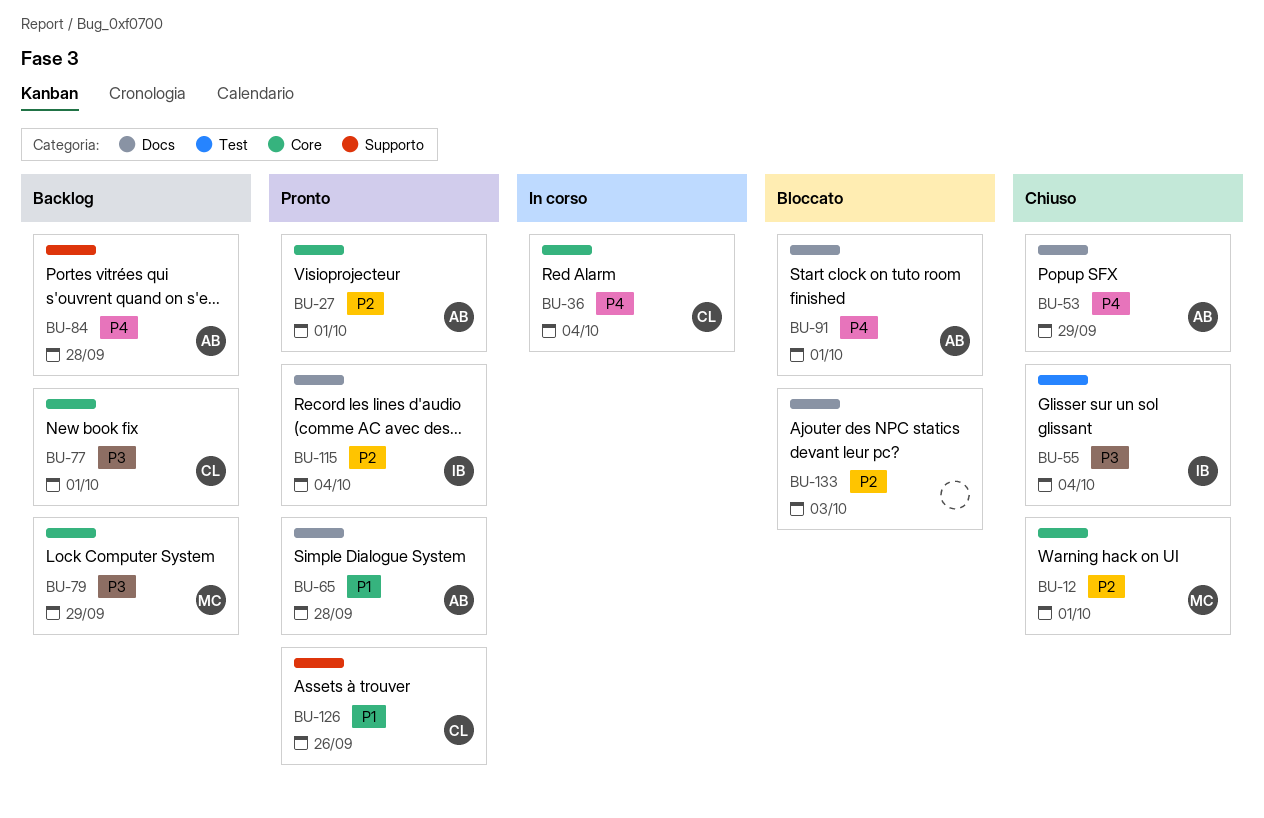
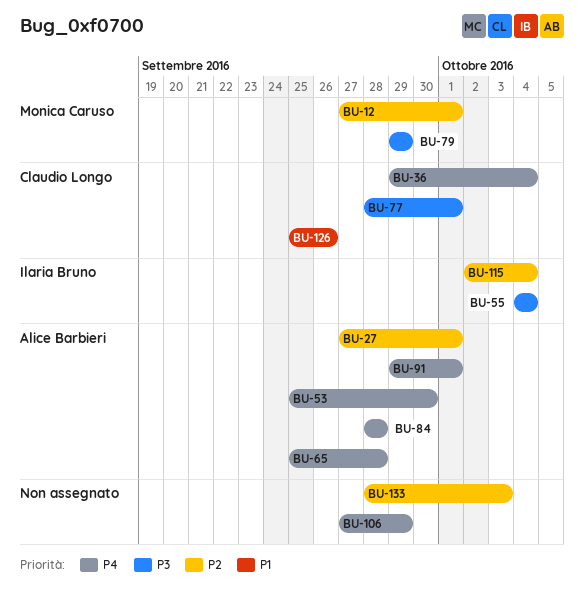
BU-53, due: Sep 29 -> Sep 30
BU-65, priority: P1 -> P4
BU-106: none -> present

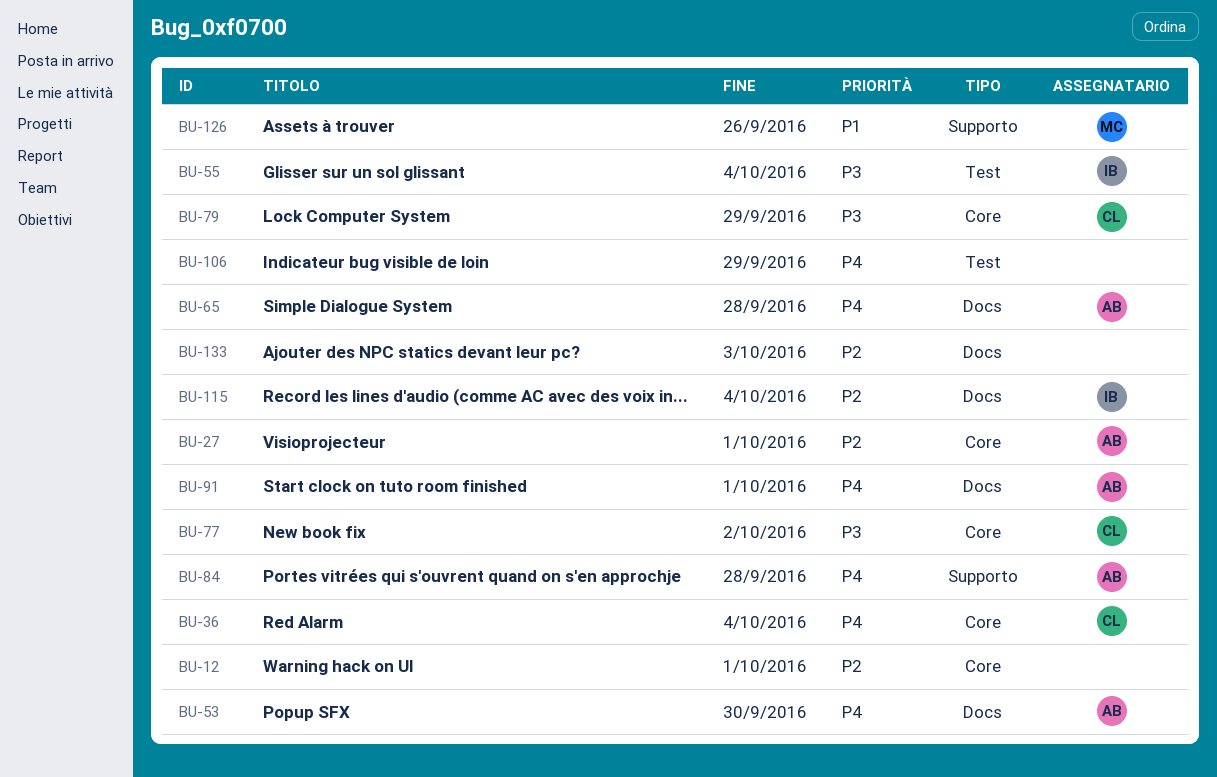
BU-12, owner: Monica Caruso -> none
BU-77, due: Oct 1 -> Oct 2
BU-79, owner: Monica Caruso -> Claudio Longo
BU-126, owner: Claudio Longo -> Monica Caruso

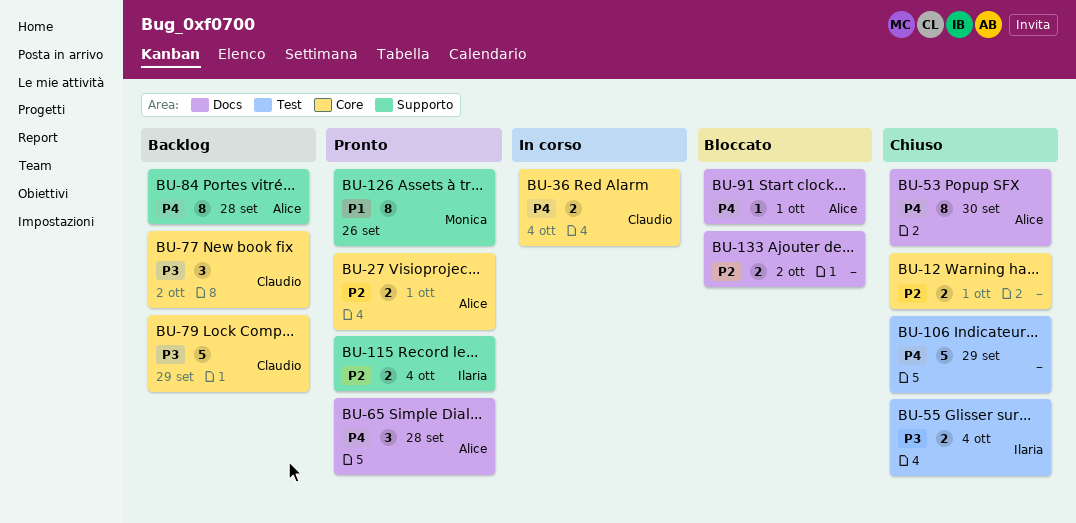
BU-115, label: Docs -> Supporto
BU-133, due: Oct 3 -> Oct 2

